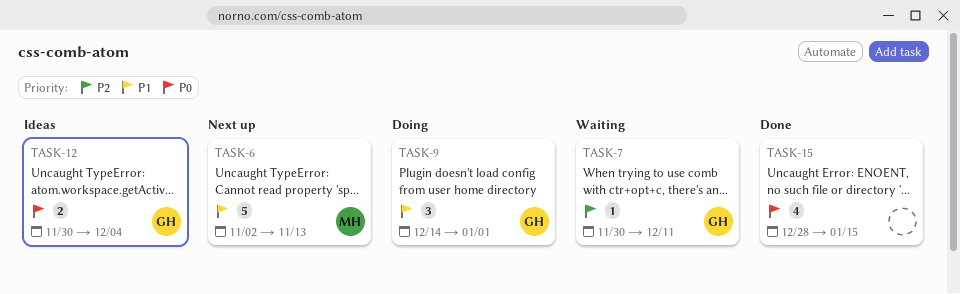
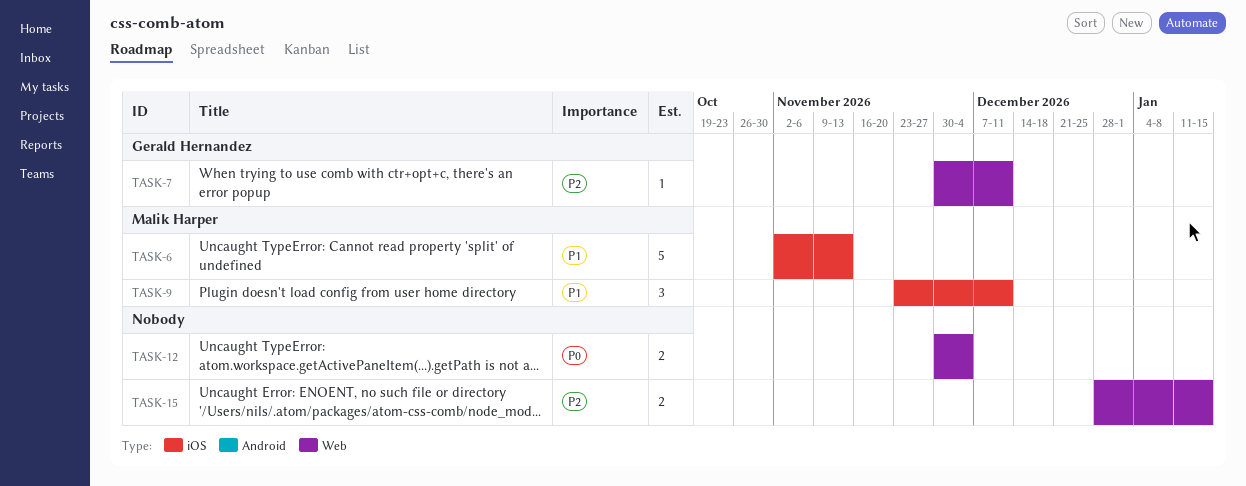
TASK-9, owner: Gerald Hernandez -> Malik Harper
TASK-9, start: Dec 14 -> Nov 23
TASK-9, due: Jan 1 -> Dec 11
TASK-12, owner: Gerald Hernandez -> none
TASK-15, priority: P0 -> P2
TASK-15, estimate: 4 -> 2

